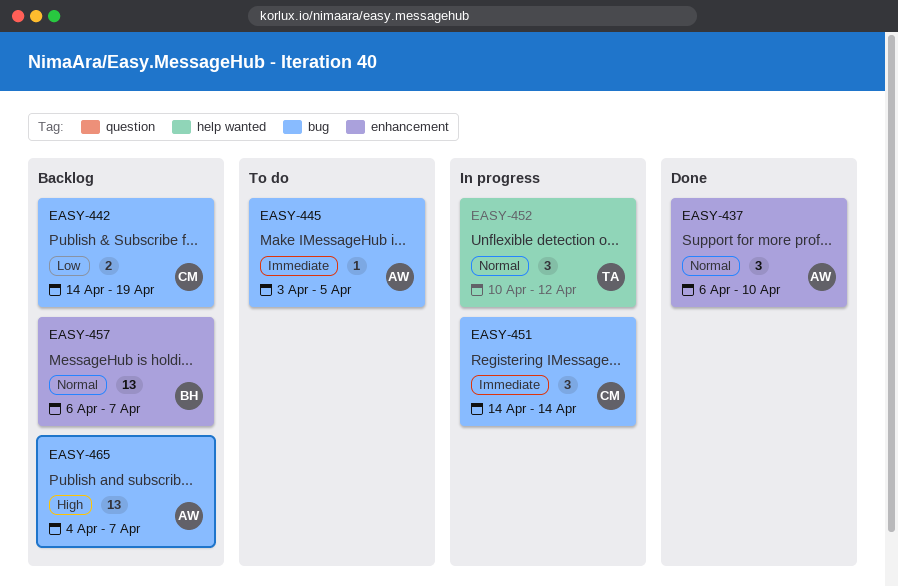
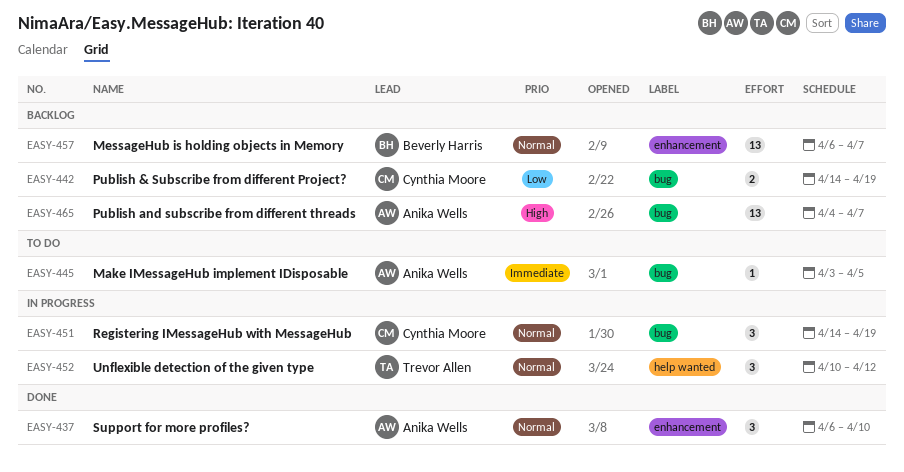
EASY-451, priority: Immediate -> Normal
EASY-451, due: Apr 14 -> Apr 19

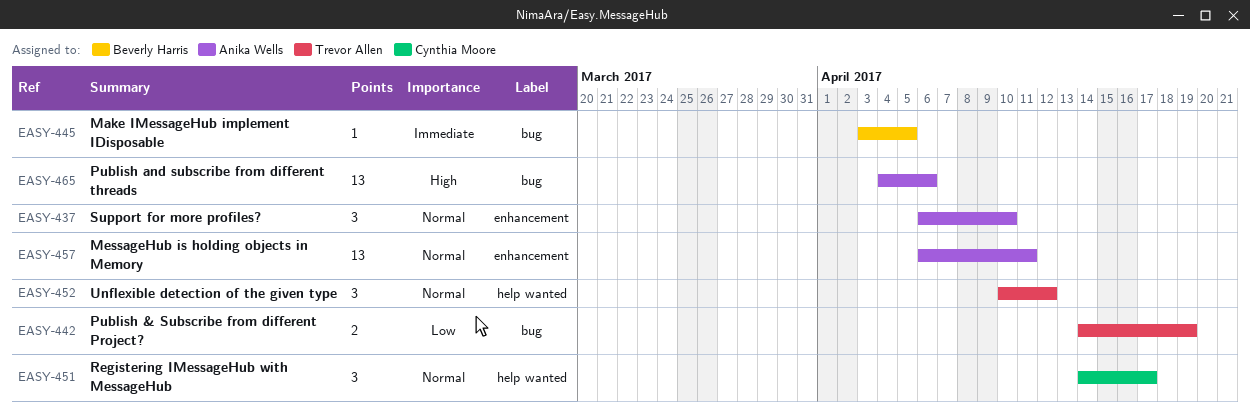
EASY-442, owner: Cynthia Moore -> Trevor Allen
EASY-445, owner: Anika Wells -> Beverly Harris
EASY-451, label: bug -> help wanted
EASY-451, due: Apr 19 -> Apr 17
EASY-457, owner: Beverly Harris -> Anika Wells
EASY-457, due: Apr 7 -> Apr 11
EASY-465, due: Apr 7 -> Apr 6

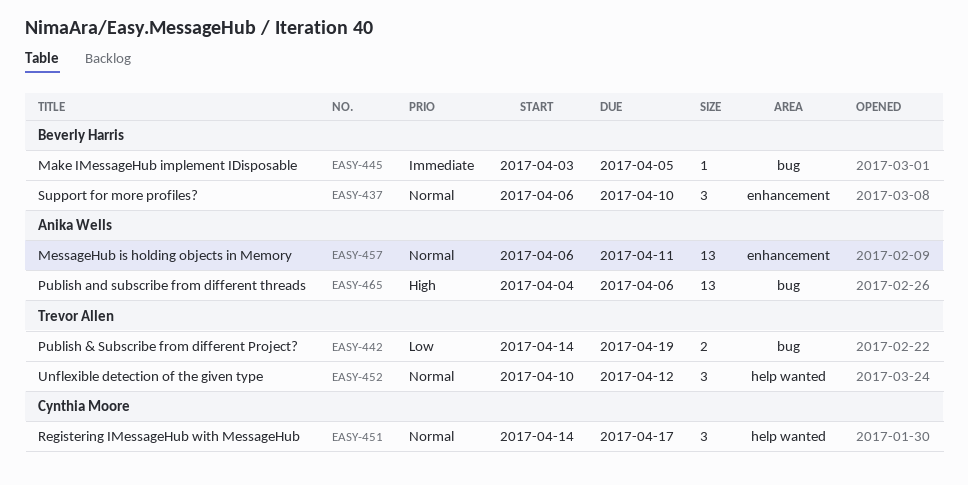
EASY-437, owner: Anika Wells -> Beverly Harris

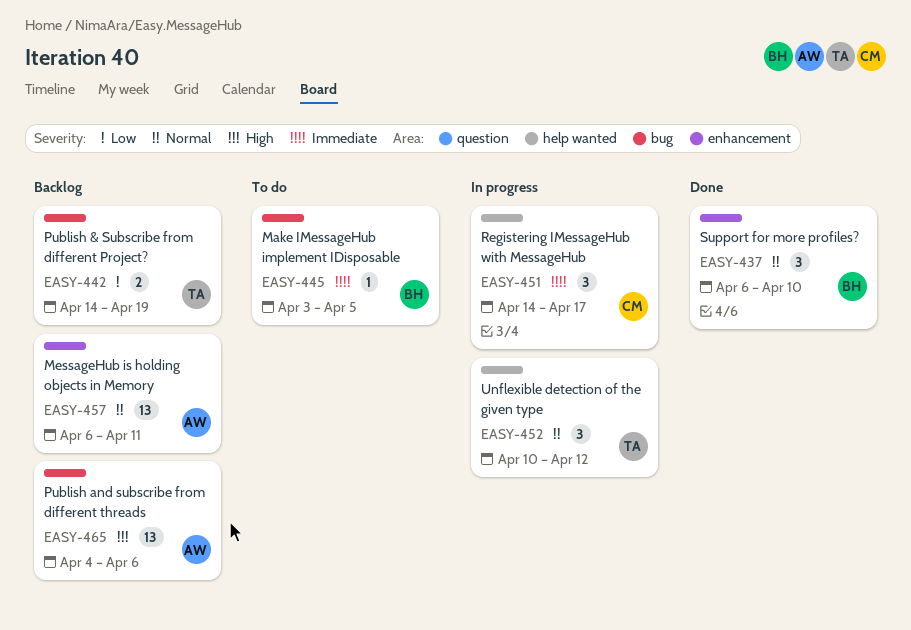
EASY-451, priority: Normal -> Immediate

